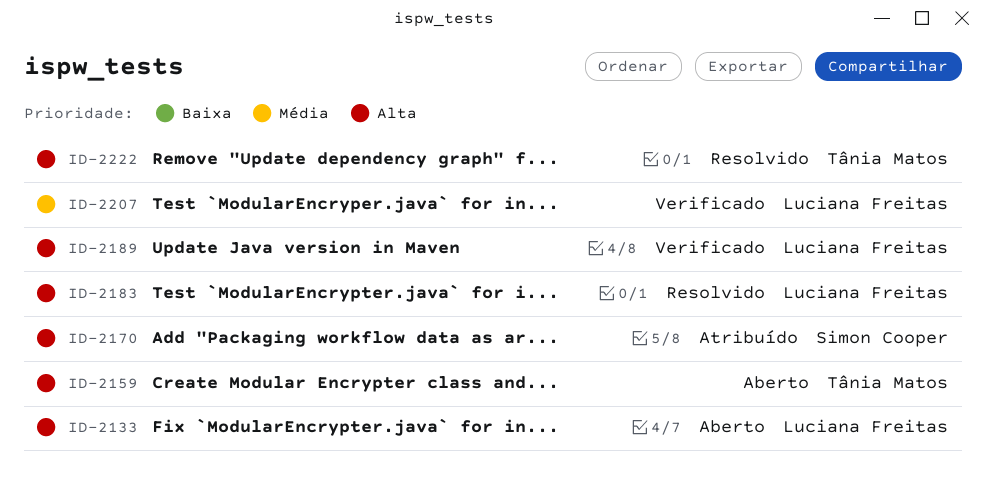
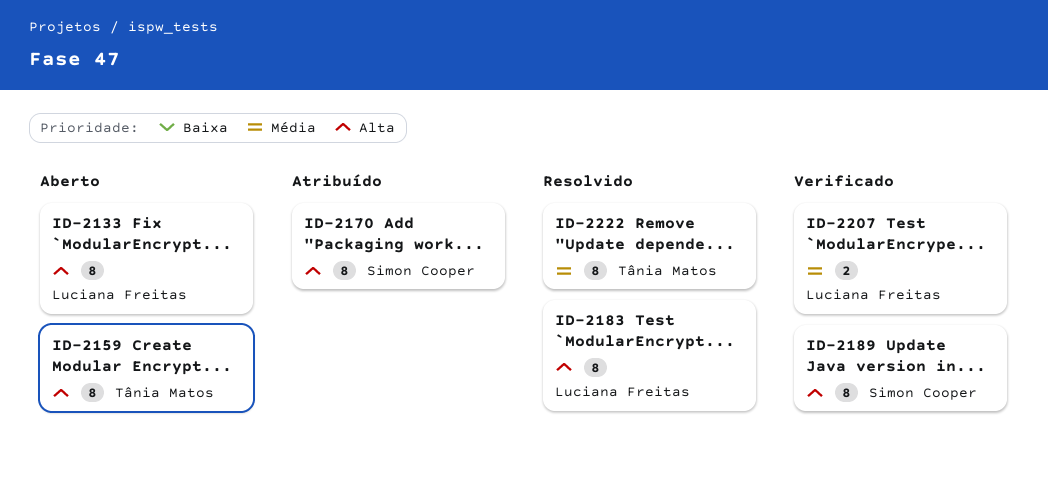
ID-2189, owner: Luciana Freitas -> Simon Cooper
ID-2222, priority: Alta -> Média

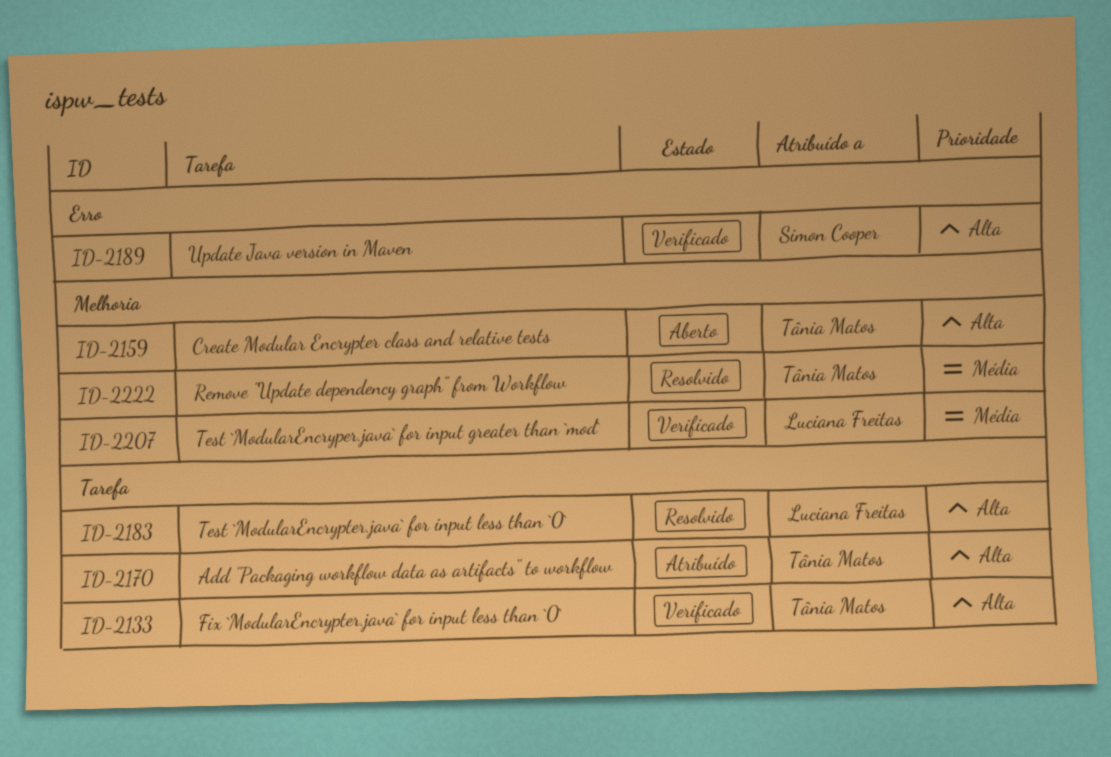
ID-2133, status: Aberto -> Verificado
ID-2133, owner: Luciana Freitas -> Tânia Matos
ID-2170, owner: Simon Cooper -> Tânia Matos

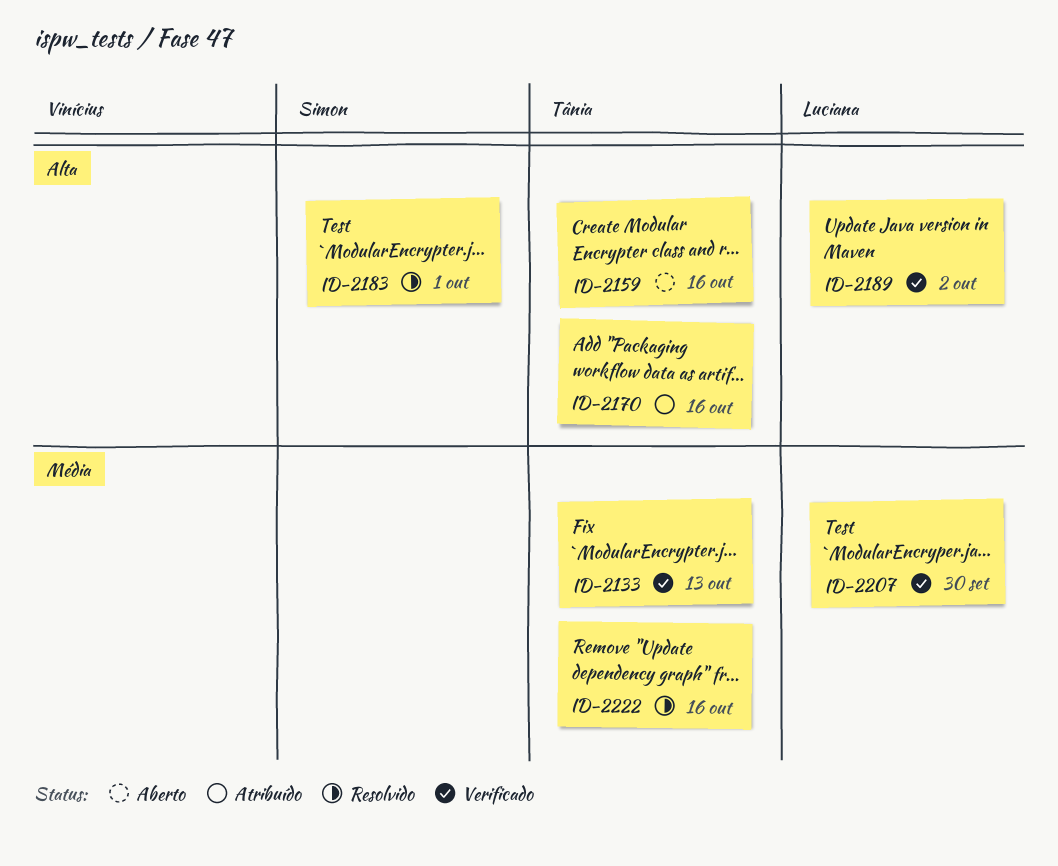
ID-2133, priority: Alta -> Média
ID-2183, owner: Luciana Freitas -> Simon Cooper
ID-2189, owner: Simon Cooper -> Luciana Freitas

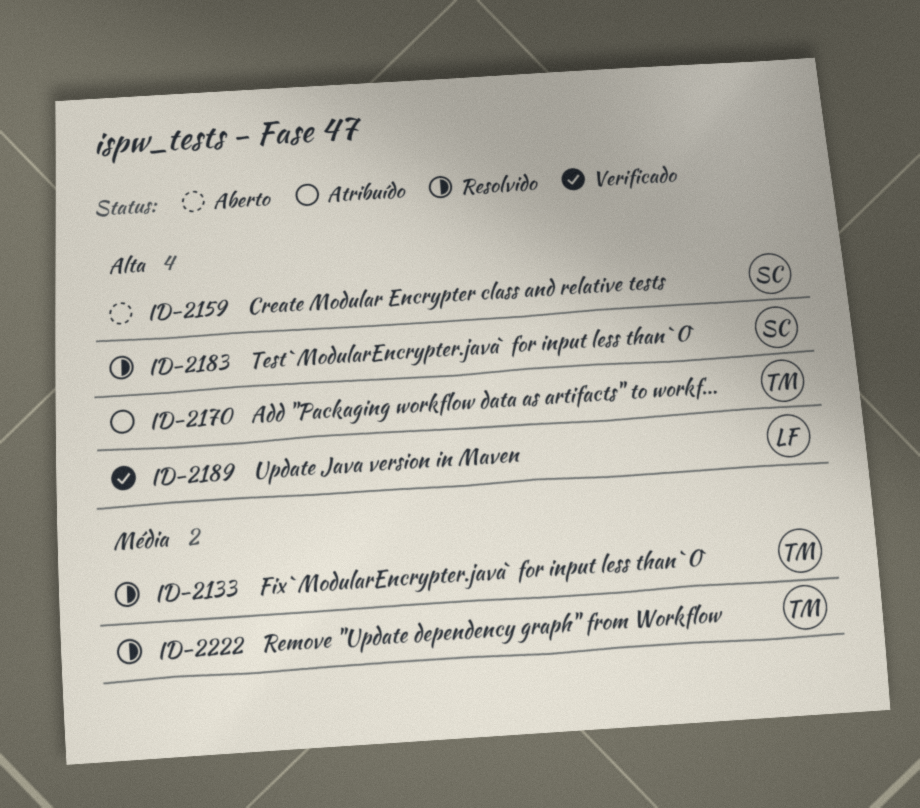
ID-2133, status: Verificado -> Resolvido
ID-2159, owner: Tânia -> Simon
ID-2207: present -> none

